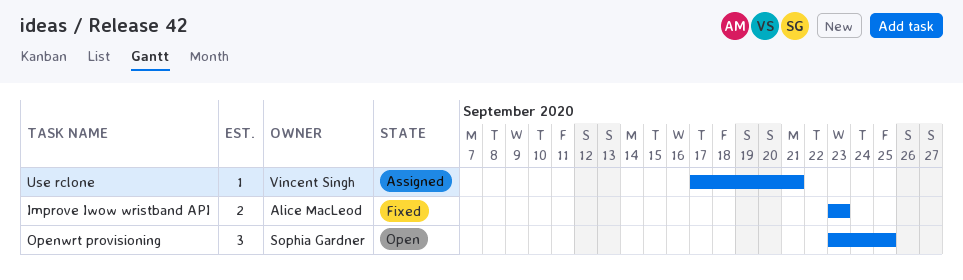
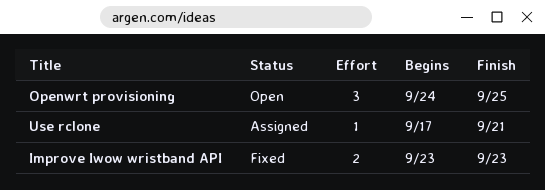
Openwrt provisioning, start: Sep 23 -> Sep 24

